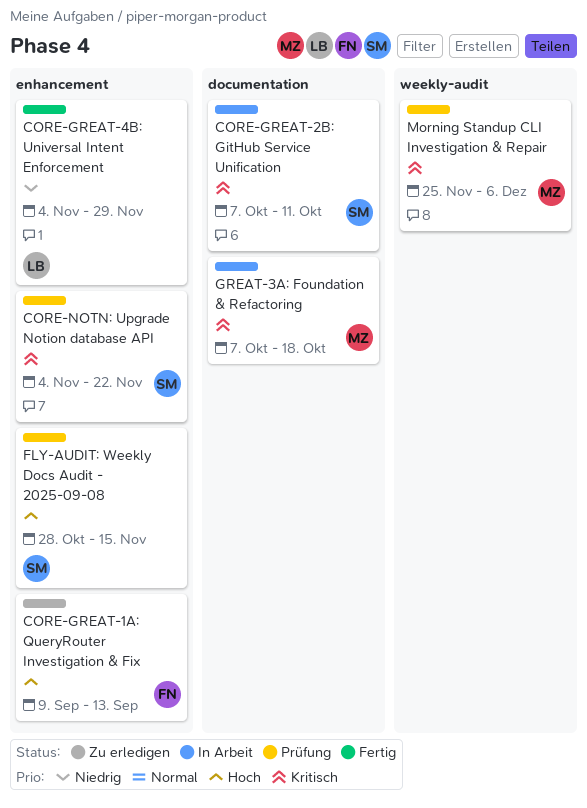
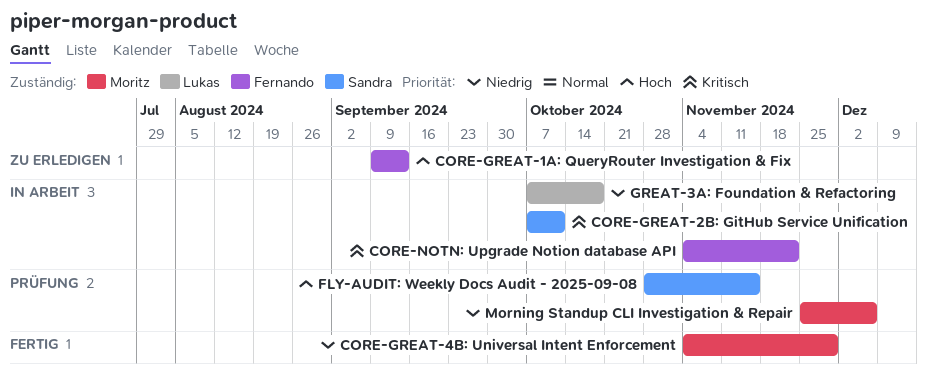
CORE-GREAT-4B: Universal Intent Enforcement, owner: Lukas -> Moritz
CORE-NOTN: Upgrade Notion database API, status: Prüfung -> In Arbeit
CORE-NOTN: Upgrade Notion database API, owner: Sandra -> Fernando
GREAT-3A: Foundation & Refactoring, owner: Moritz -> Lukas
GREAT-3A: Foundation & Refactoring, priority: Kritisch -> Niedrig
Morning Standup CLI Investigation & Repair, priority: Kritisch -> Niedrig

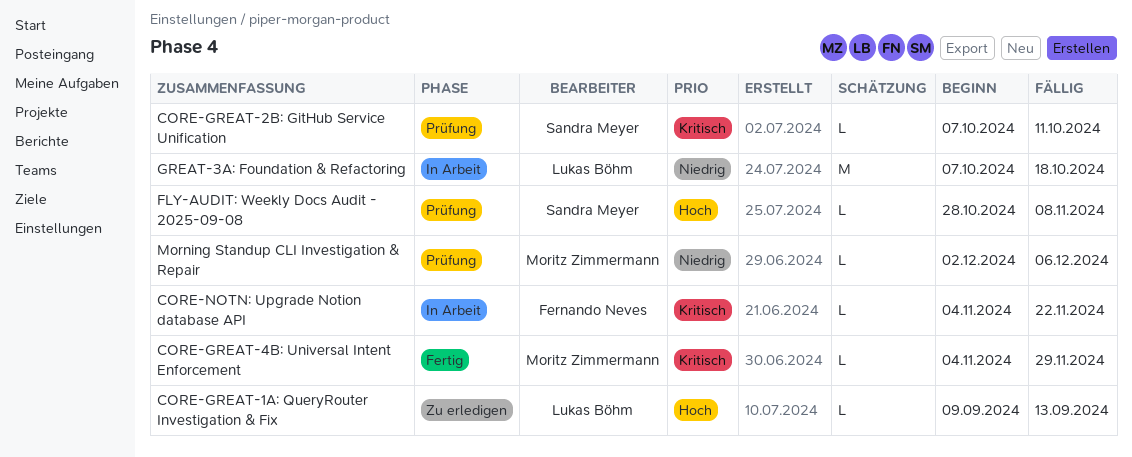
CORE-GREAT-1A: QueryRouter Investigation & Fix, owner: Fernando Neves -> Lukas Böhm
CORE-GREAT-2B: GitHub Service Unification, status: In Arbeit -> Prüfung
CORE-GREAT-4B: Universal Intent Enforcement, priority: Niedrig -> Kritisch
FLY-AUDIT: Weekly Docs Audit - 2025-09-08, due: Nov 15 -> Nov 8
Morning Standup CLI Investigation & Repair, start: Nov 25 -> Dec 2

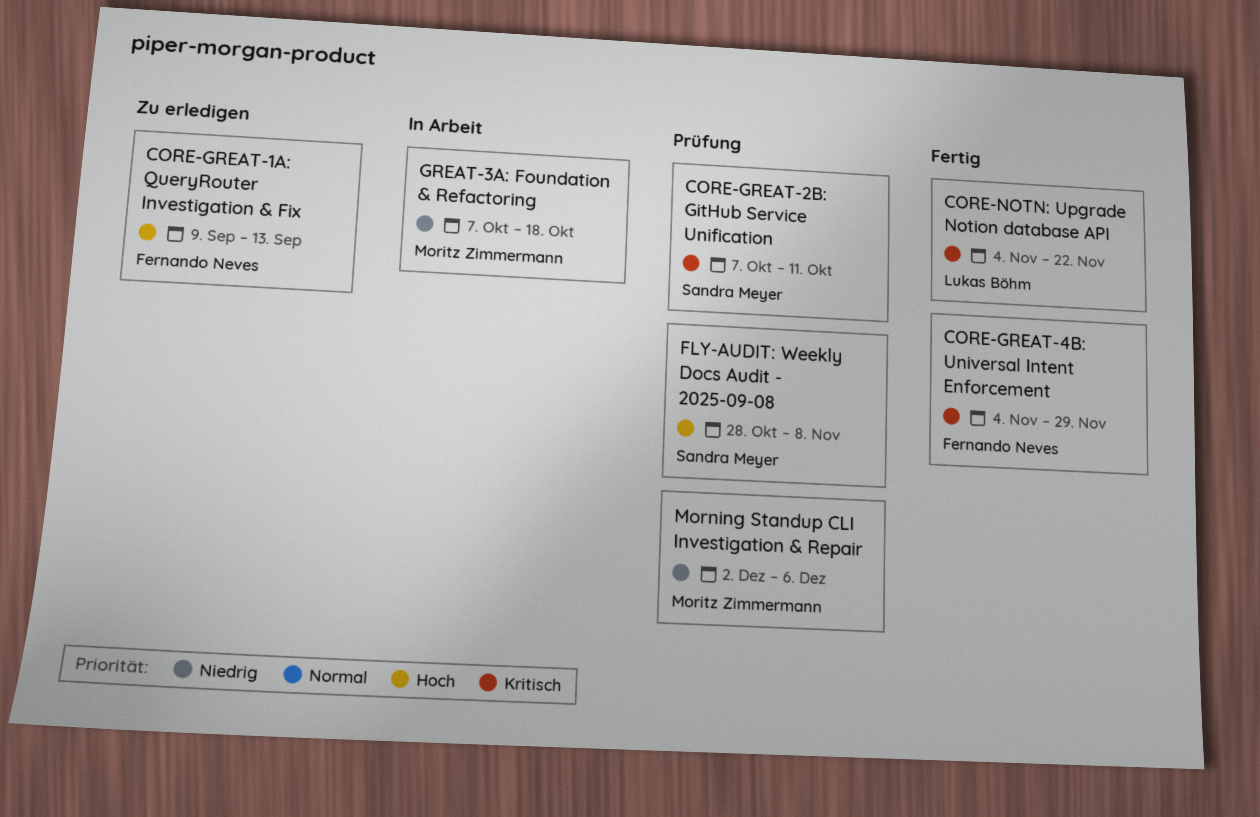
CORE-GREAT-1A: QueryRouter Investigation & Fix, owner: Lukas Böhm -> Fernando Neves
CORE-GREAT-4B: Universal Intent Enforcement, owner: Moritz Zimmermann -> Fernando Neves
CORE-NOTN: Upgrade Notion database API, status: In Arbeit -> Fertig
CORE-NOTN: Upgrade Notion database API, owner: Fernando Neves -> Lukas Böhm
GREAT-3A: Foundation & Refactoring, owner: Lukas Böhm -> Moritz Zimmermann

